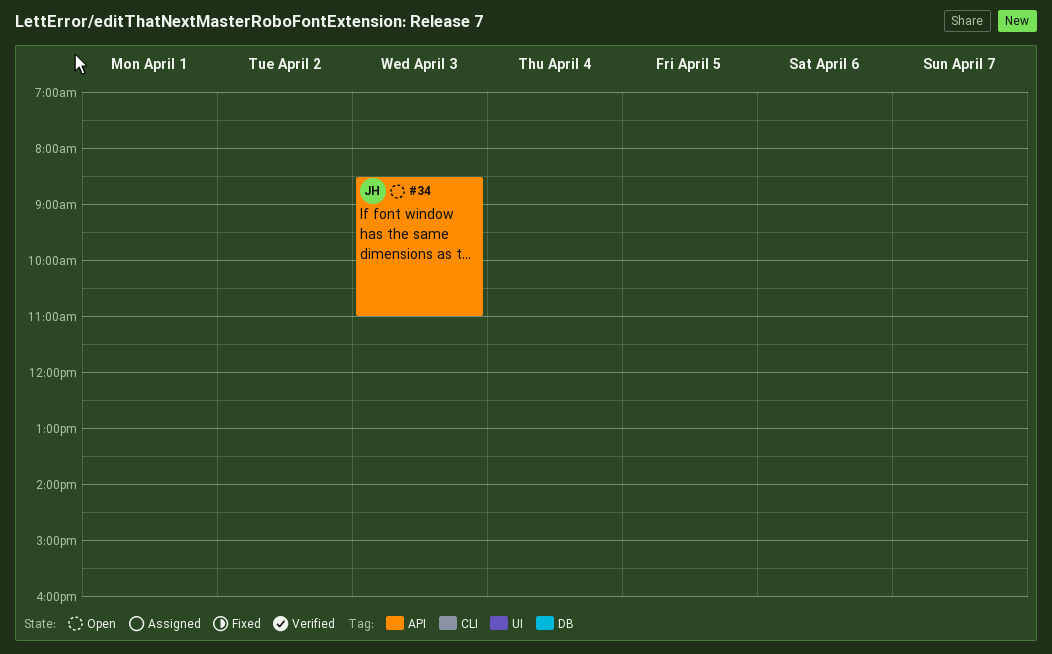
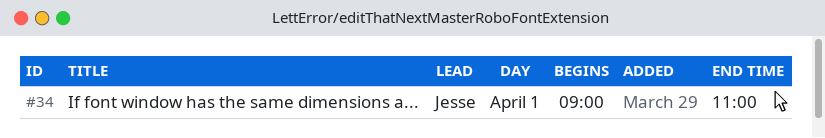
#34, day: Apr 3 -> Apr 1
#34, begins: 08:30 -> 09:00

